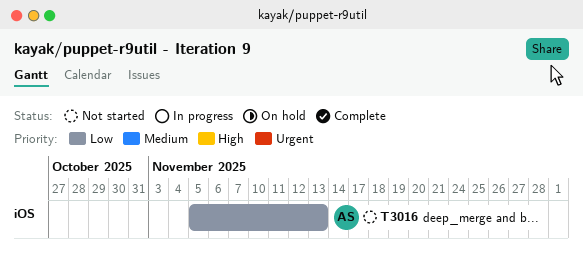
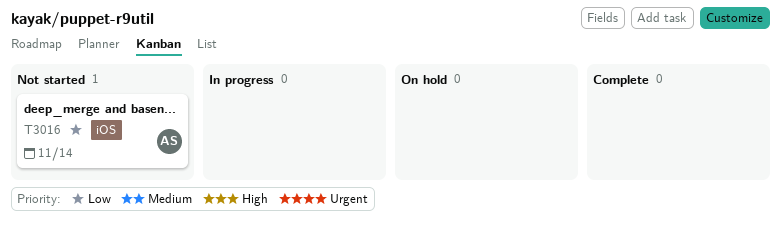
T3016, due: Nov 13 -> Nov 14

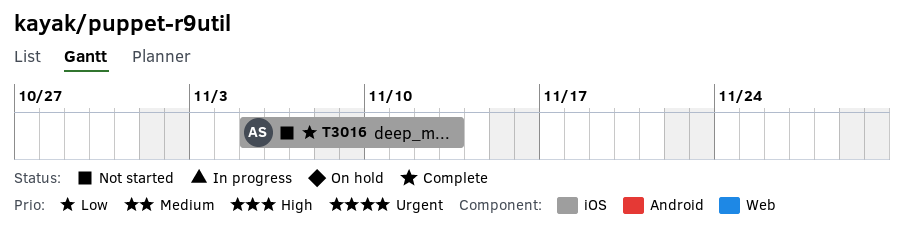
T3016, due: Nov 14 -> Nov 13

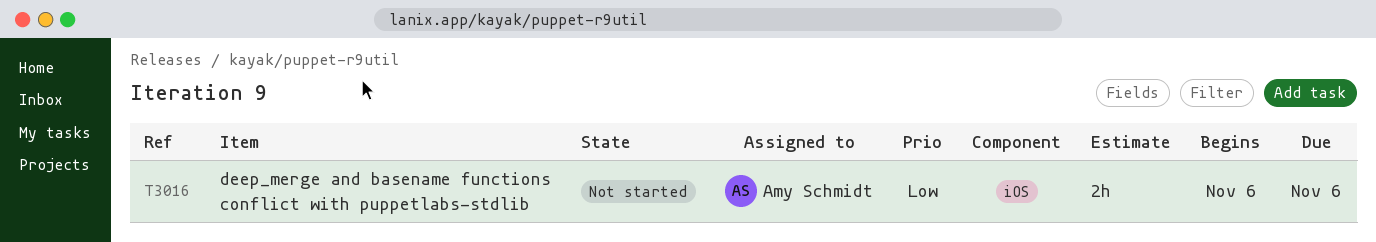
T3016, start: Nov 5 -> Nov 6
T3016, due: Nov 13 -> Nov 6

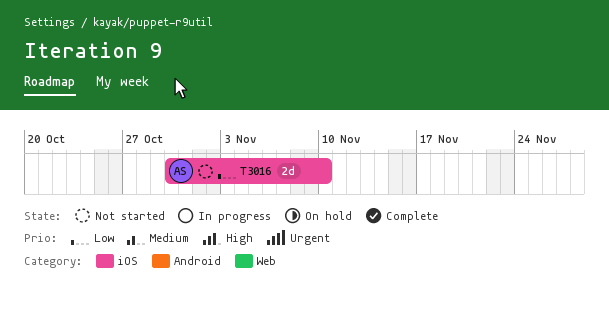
T3016, estimate: 2h -> 2d
T3016, start: Nov 6 -> Oct 30
T3016, due: Nov 6 -> Nov 10

